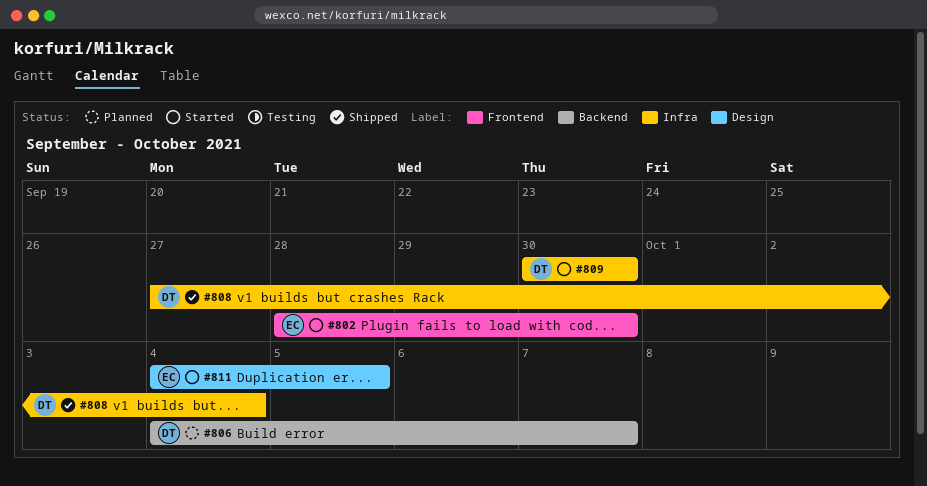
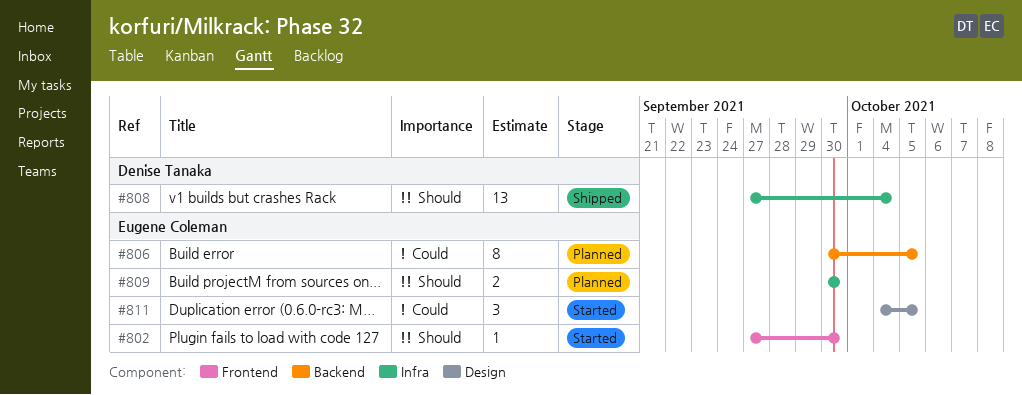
#802, start: Sep 28 -> Sep 27
#806, owner: Denise Tanaka -> Eugene Coleman
#806, start: Oct 4 -> Sep 30
#806, due: Oct 7 -> Oct 5
#809, status: Started -> Planned
#809, owner: Denise Tanaka -> Eugene Coleman

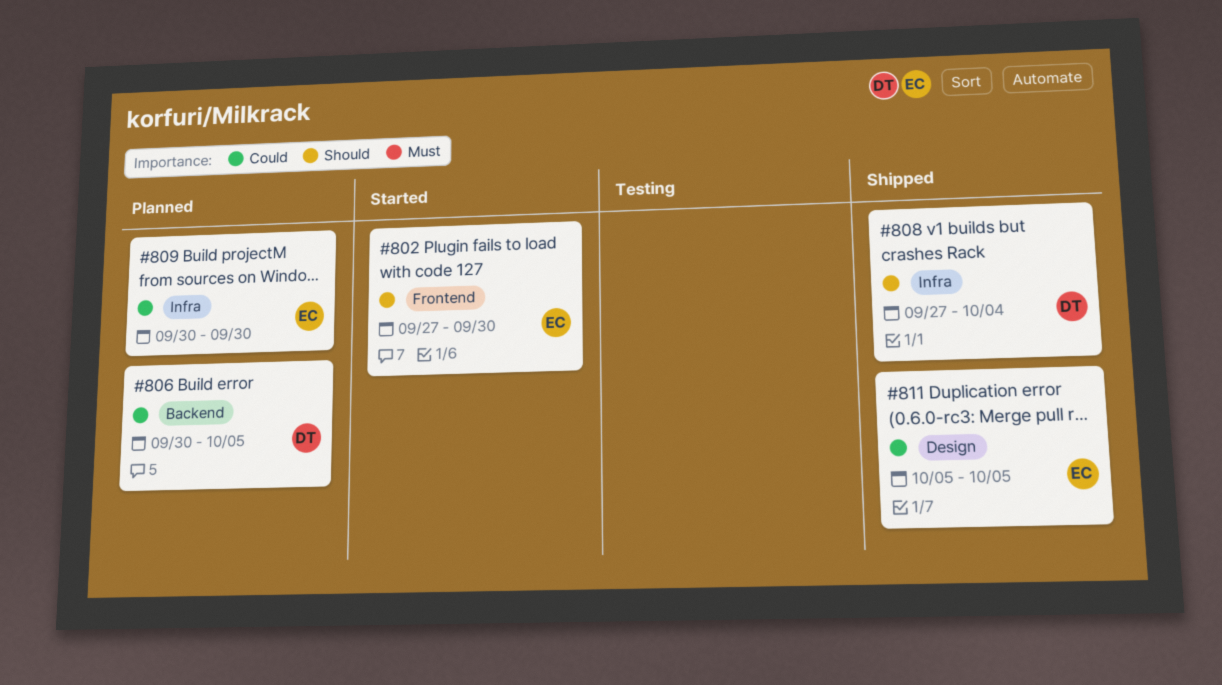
#806, owner: Eugene Coleman -> Denise Tanaka
#809, priority: Should -> Could
#811, status: Started -> Shipped
#811, start: Oct 4 -> Oct 5

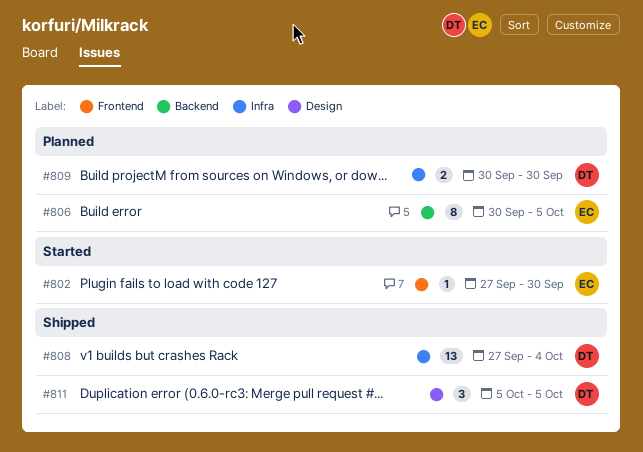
#806, owner: DT -> EC
#809, owner: EC -> DT
#811, owner: EC -> DT

